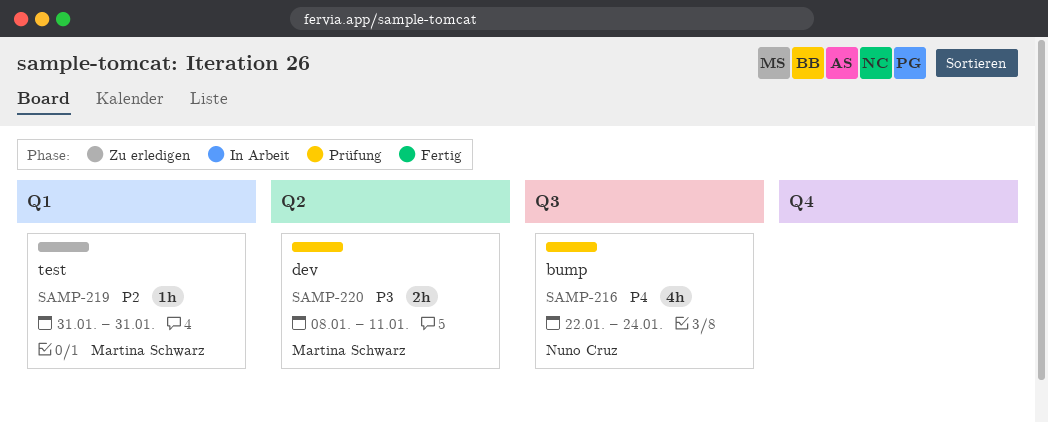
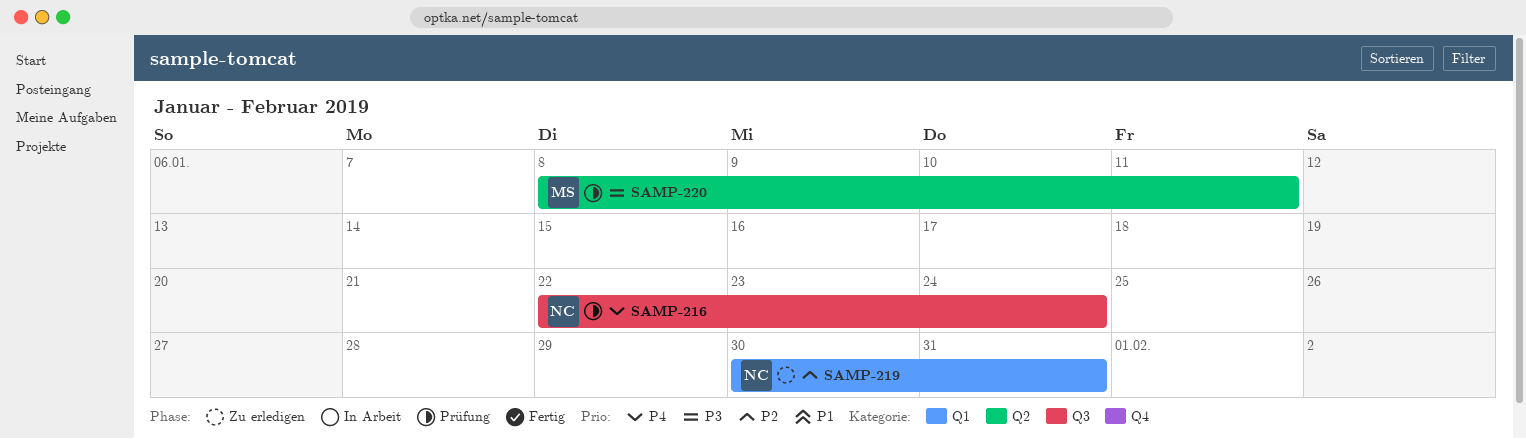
SAMP-219, owner: Martina Schwarz -> Nuno Cruz
SAMP-219, start: Jan 31 -> Jan 30

